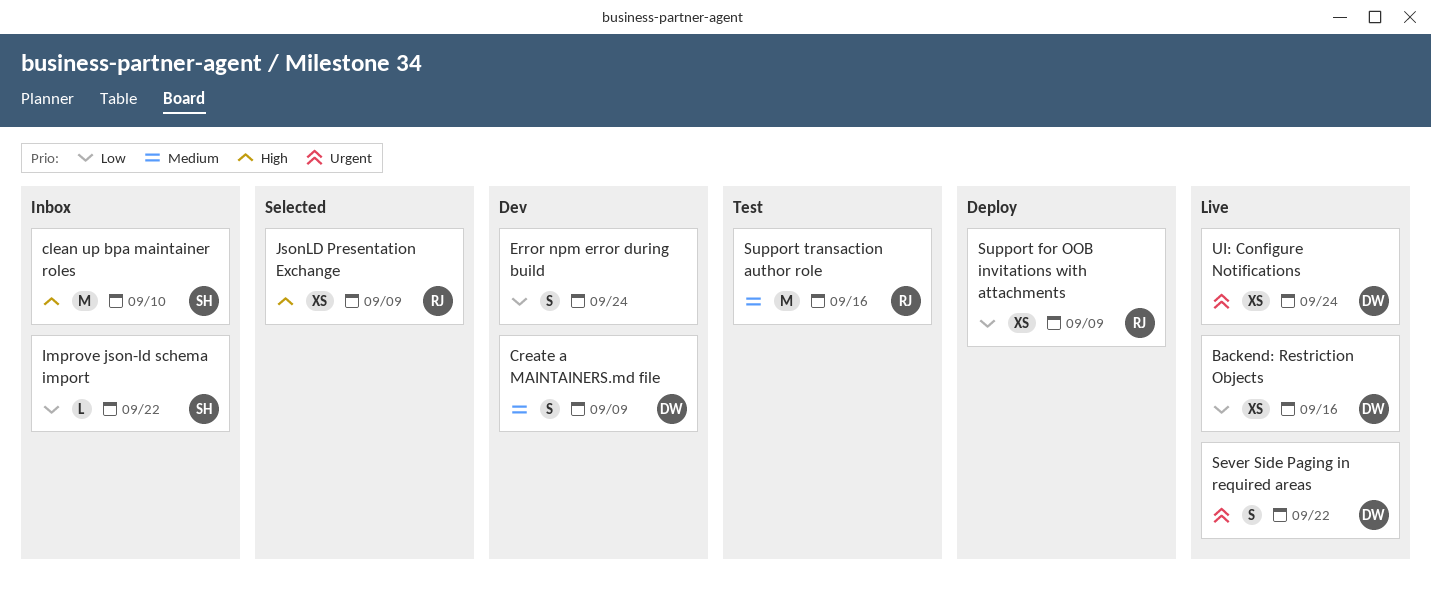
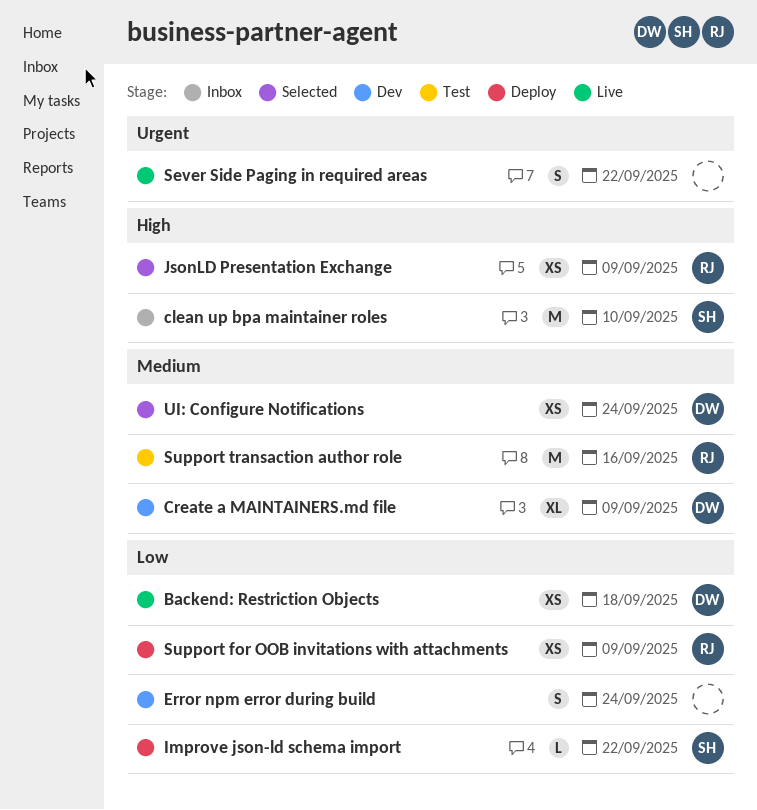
Backend: Restriction Objects, due: Sep 16 -> Sep 18
Create a MAINTAINERS.md file, estimate: S -> XL
Improve json-ld schema import, status: Inbox -> Deploy
Sever Side Paging in required areas, owner: DW -> none
UI: Configure Notifications, status: Live -> Selected
UI: Configure Notifications, priority: Urgent -> Medium

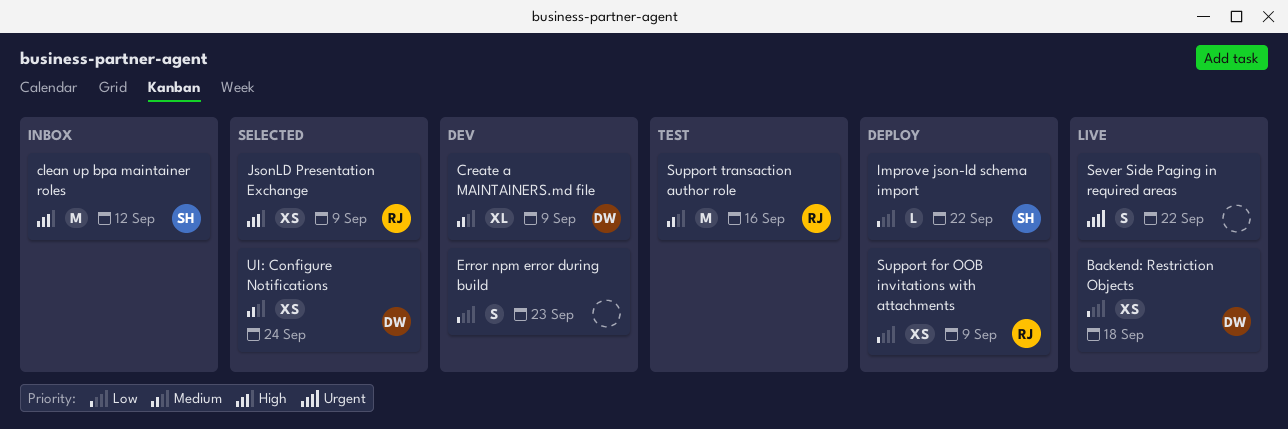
clean up bpa maintainer roles, due: Sep 10 -> Sep 12
Error npm error during build, due: Sep 24 -> Sep 23

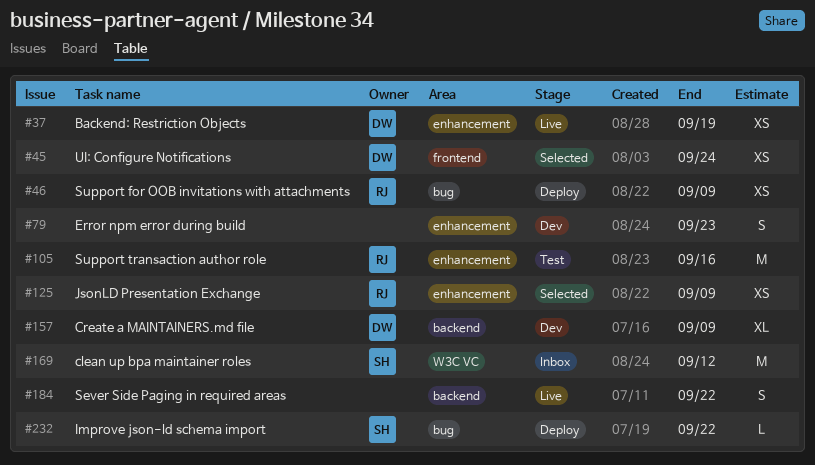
Backend: Restriction Objects, due: Sep 18 -> Sep 19

